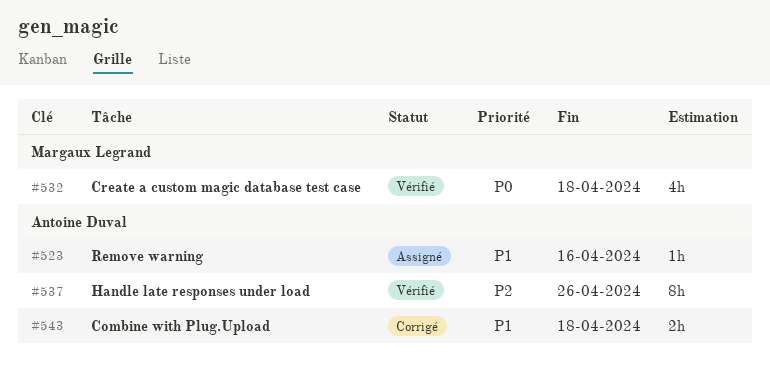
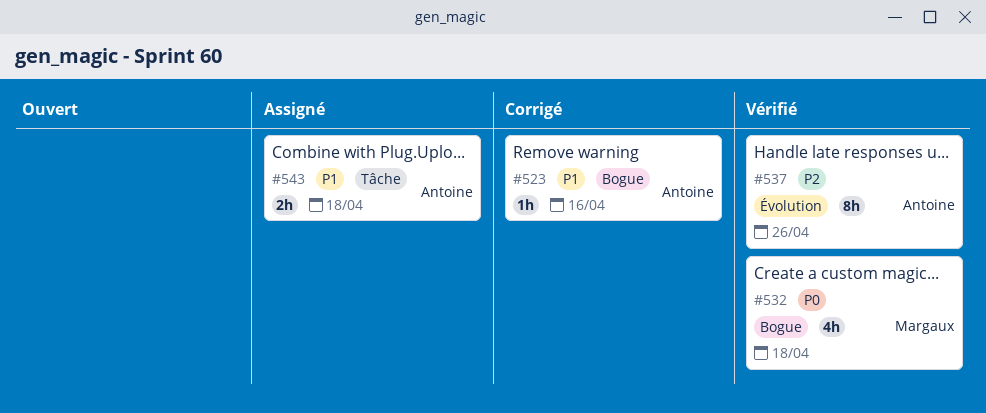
#523, status: Assigné -> Corrigé
#543, status: Corrigé -> Assigné

